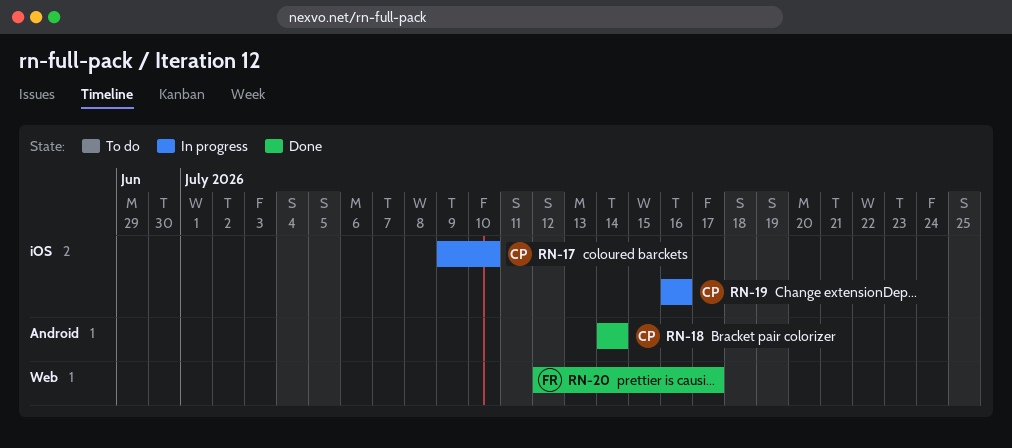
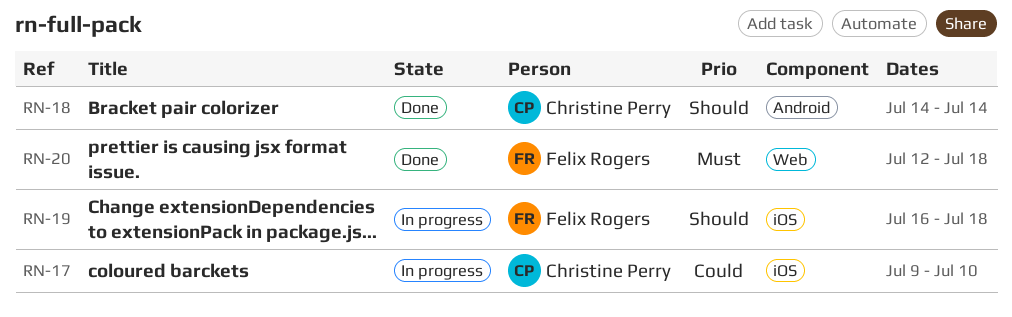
RN-19, owner: Christine Perry -> Felix Rogers
RN-19, due: Jul 16 -> Jul 18
RN-20, due: Jul 17 -> Jul 18

